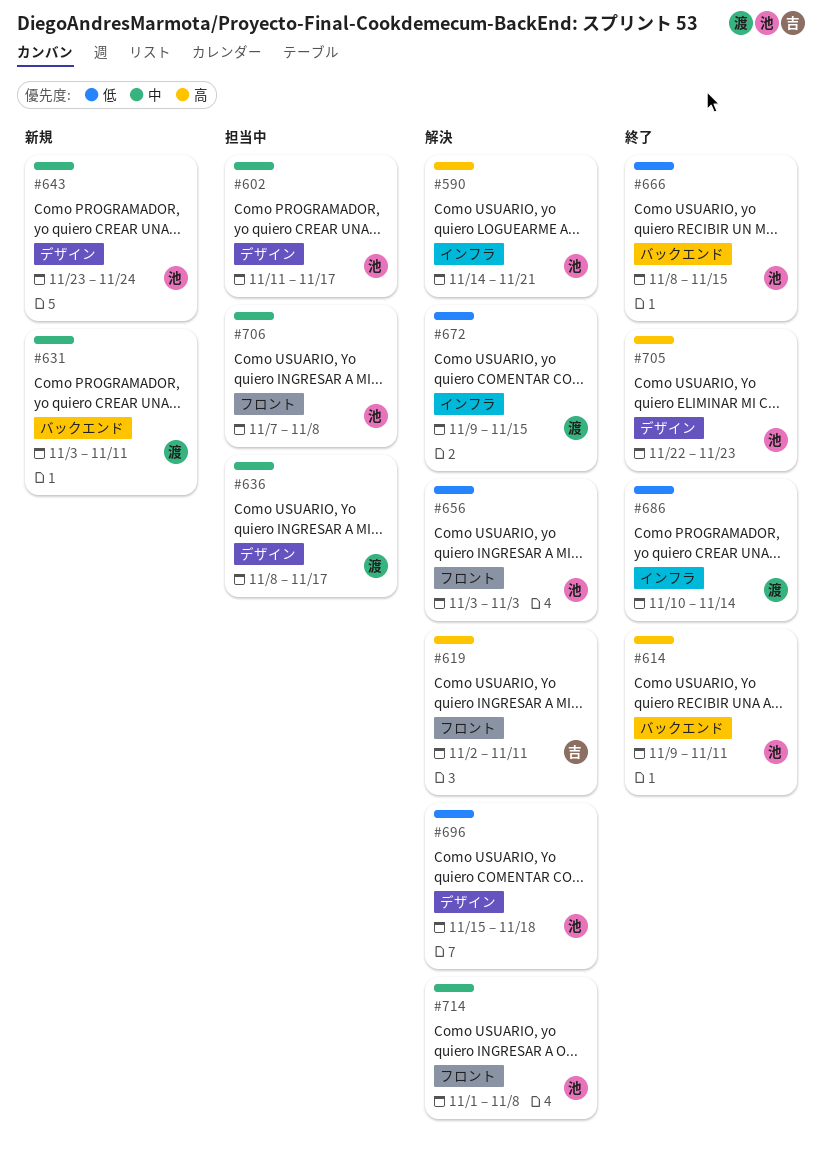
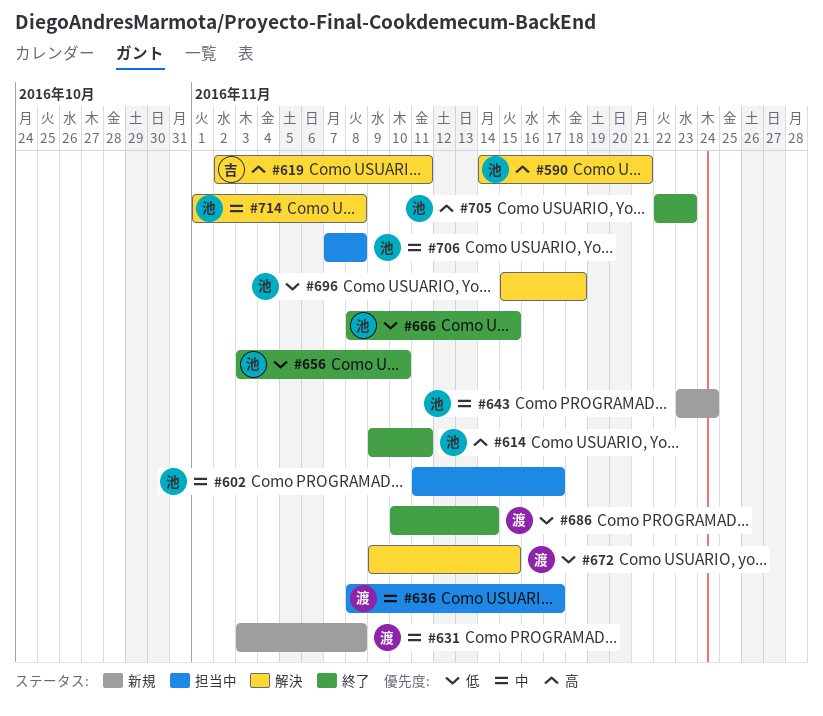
#631, due: Nov 11 -> Nov 8
#656, status: 解決 -> 終了
#656, due: Nov 3 -> Nov 10

